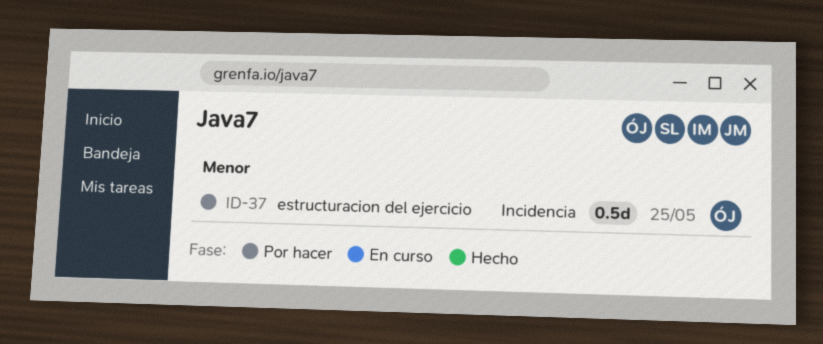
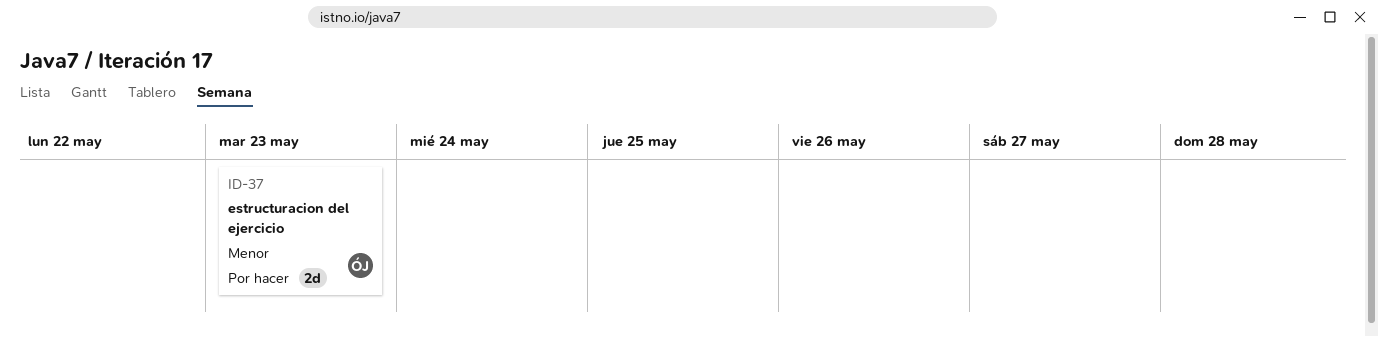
ID-37, estimate: 0.5d -> 2d
ID-37, due: May 25 -> May 23

